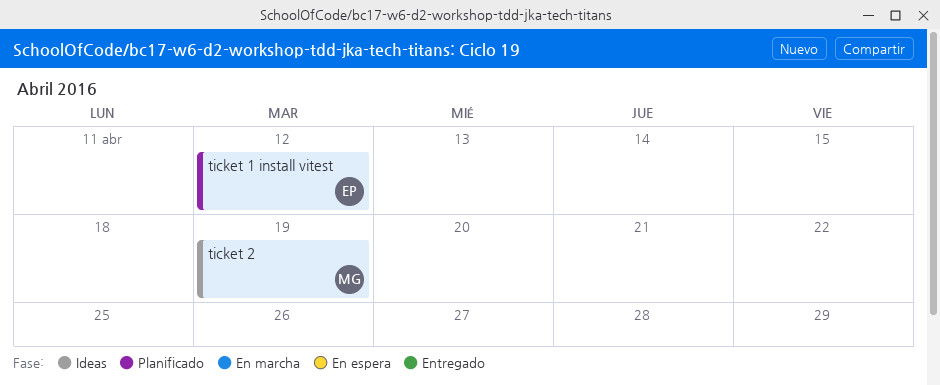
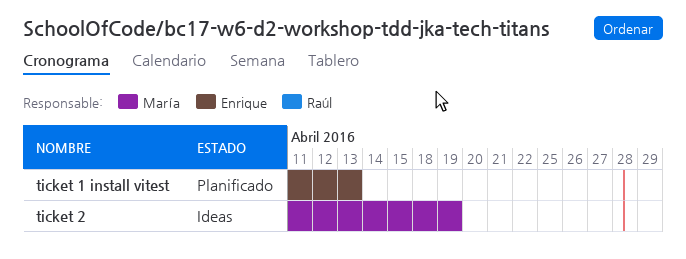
ticket 1 install vitest, due: Apr 12 -> Apr 13

